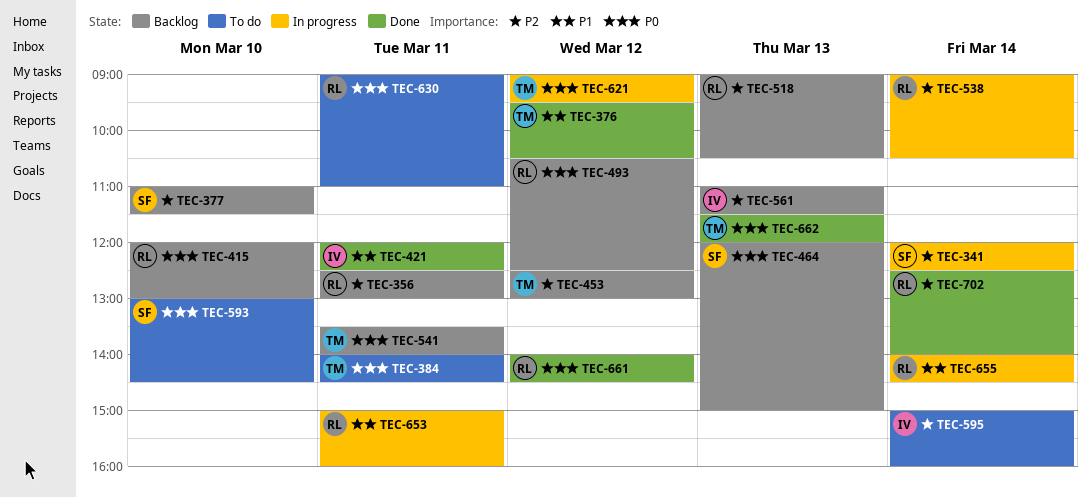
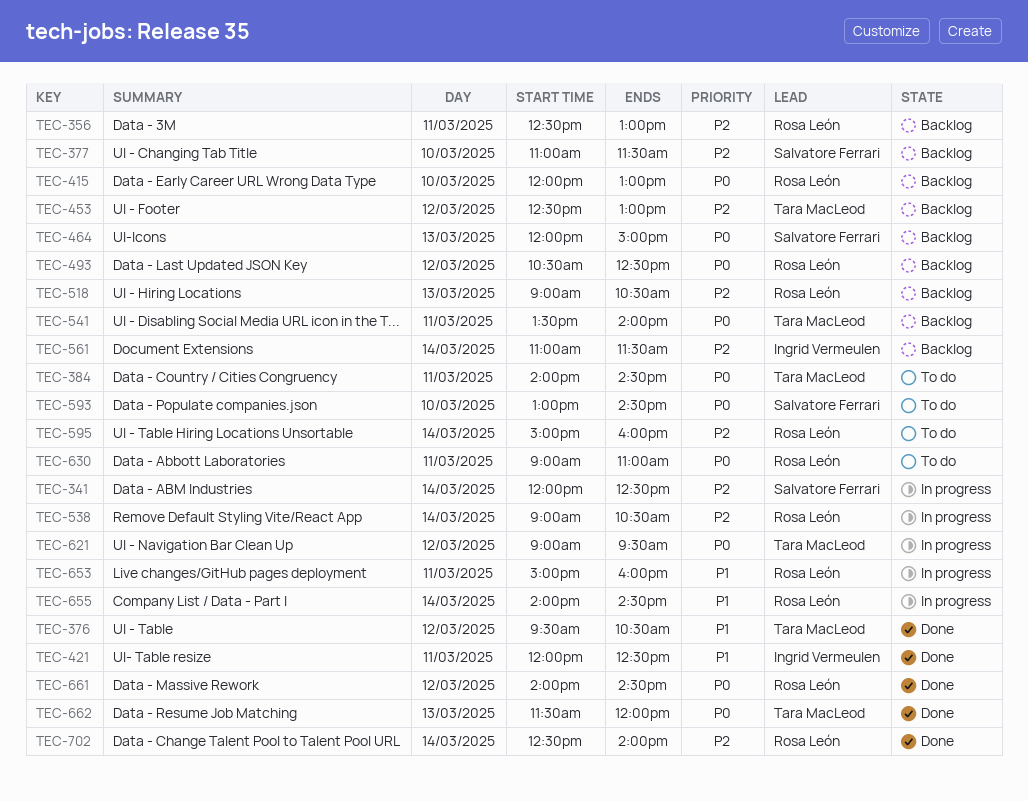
TEC-561, day: Mar 13 -> Mar 14
TEC-595, owner: Ingrid Vermeulen -> Rosa León

